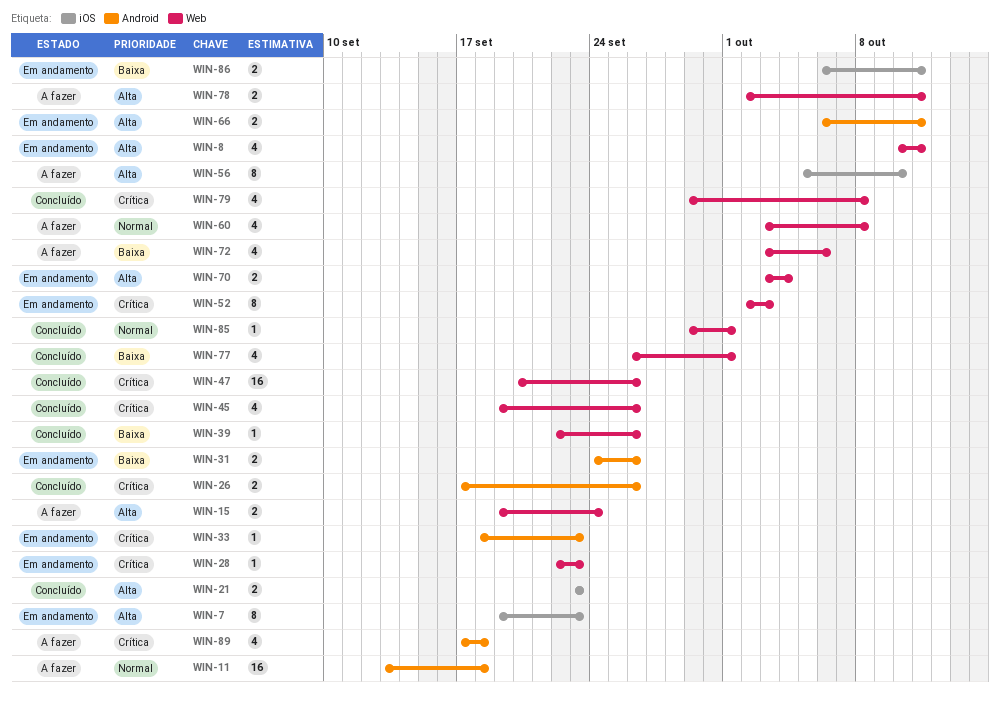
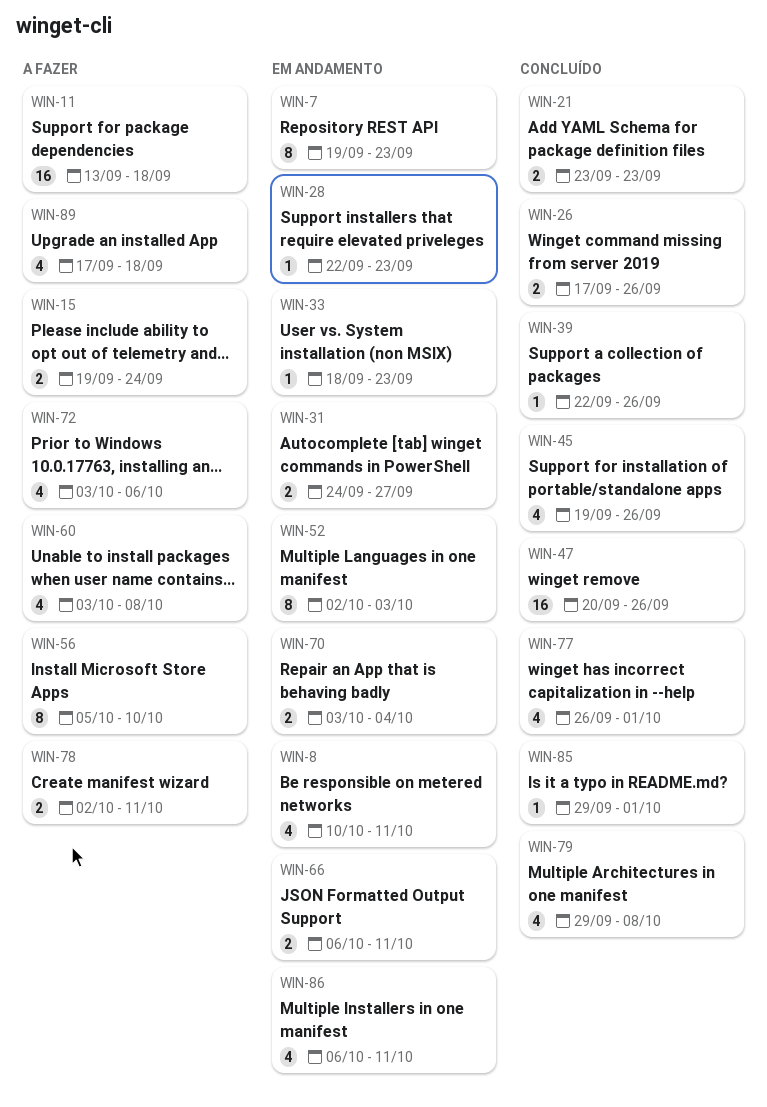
WIN-31, due: Sep 26 -> Sep 27
WIN-86, estimate: 2 -> 4

